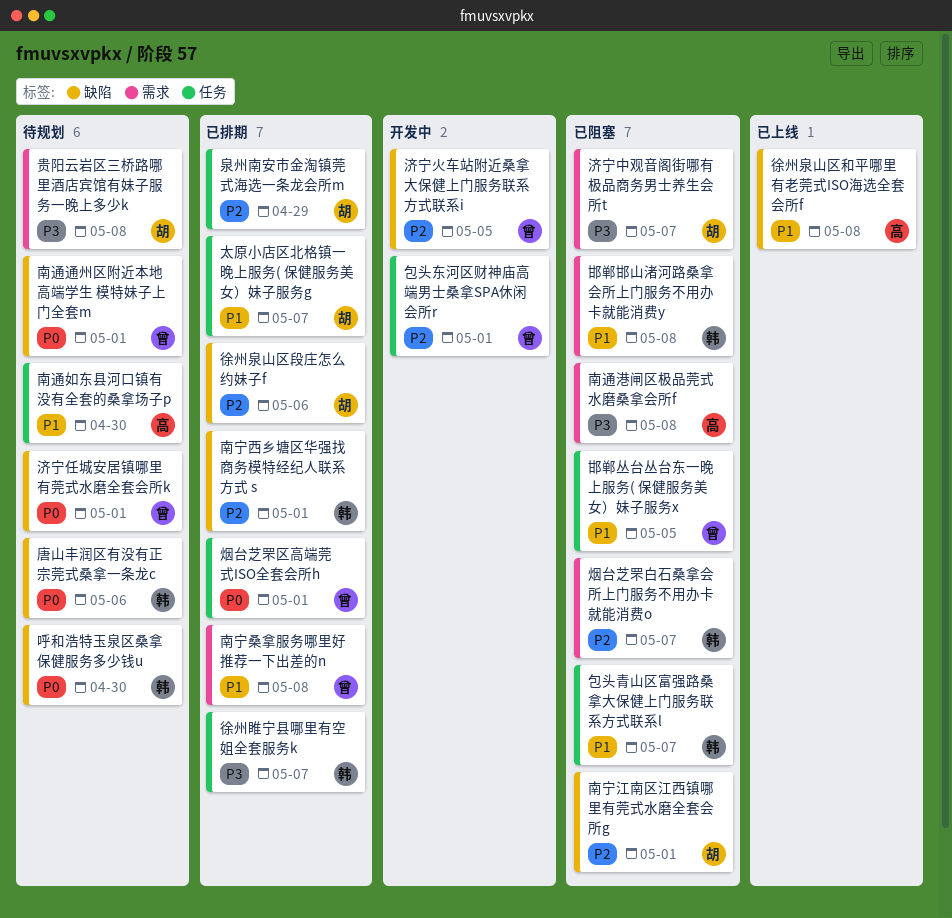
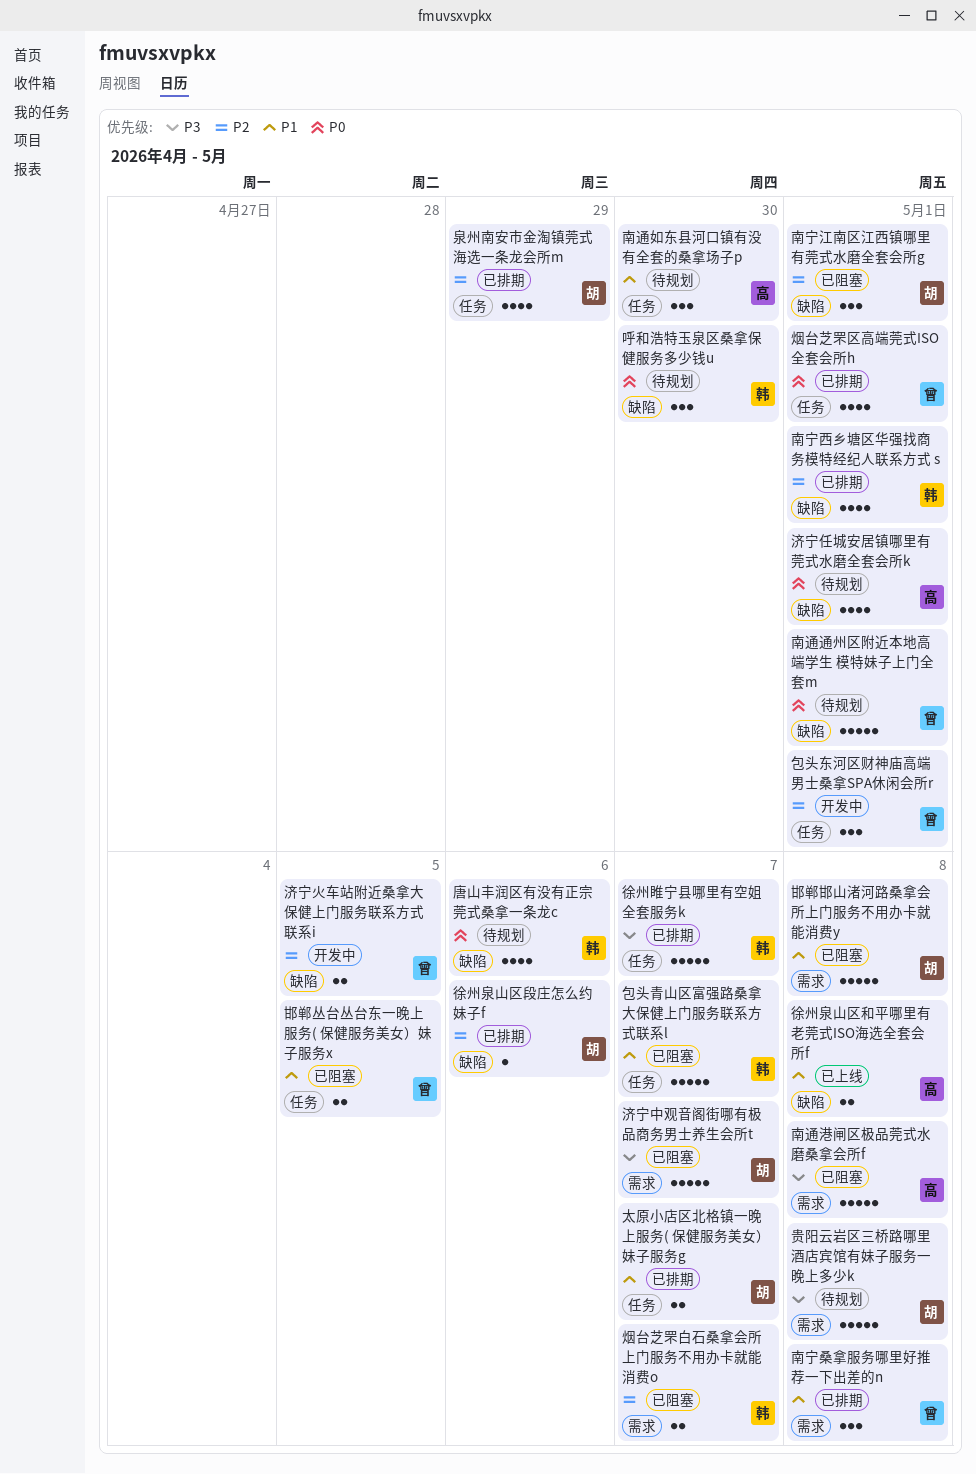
济宁任城安居镇哪里有莞式水磨全套会所k, owner: 曾 -> 高
邯郸邯山渚河路桑拿会所上门服务不用办卡就能消费y, owner: 韩 -> 胡

